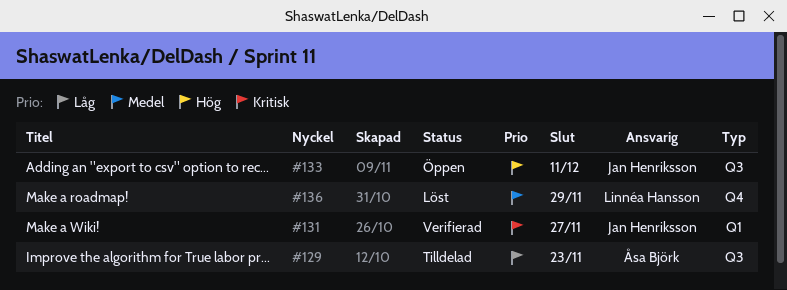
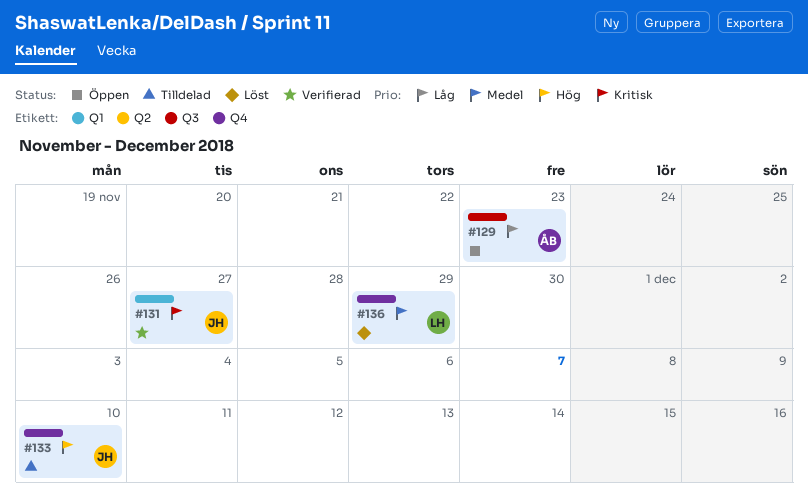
#129, status: Tilldelad -> Öppen
#133, status: Öppen -> Tilldelad
#133, label: Q3 -> Q4
#133, due: Dec 11 -> Dec 10

